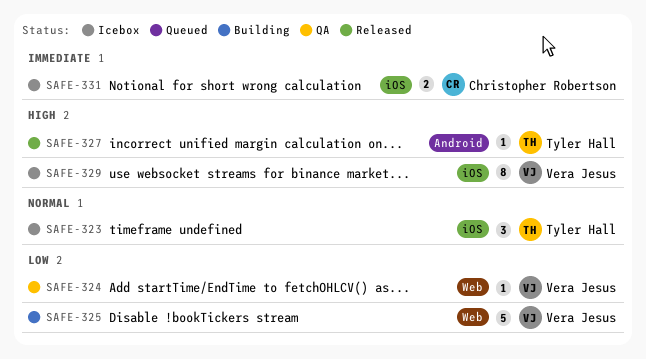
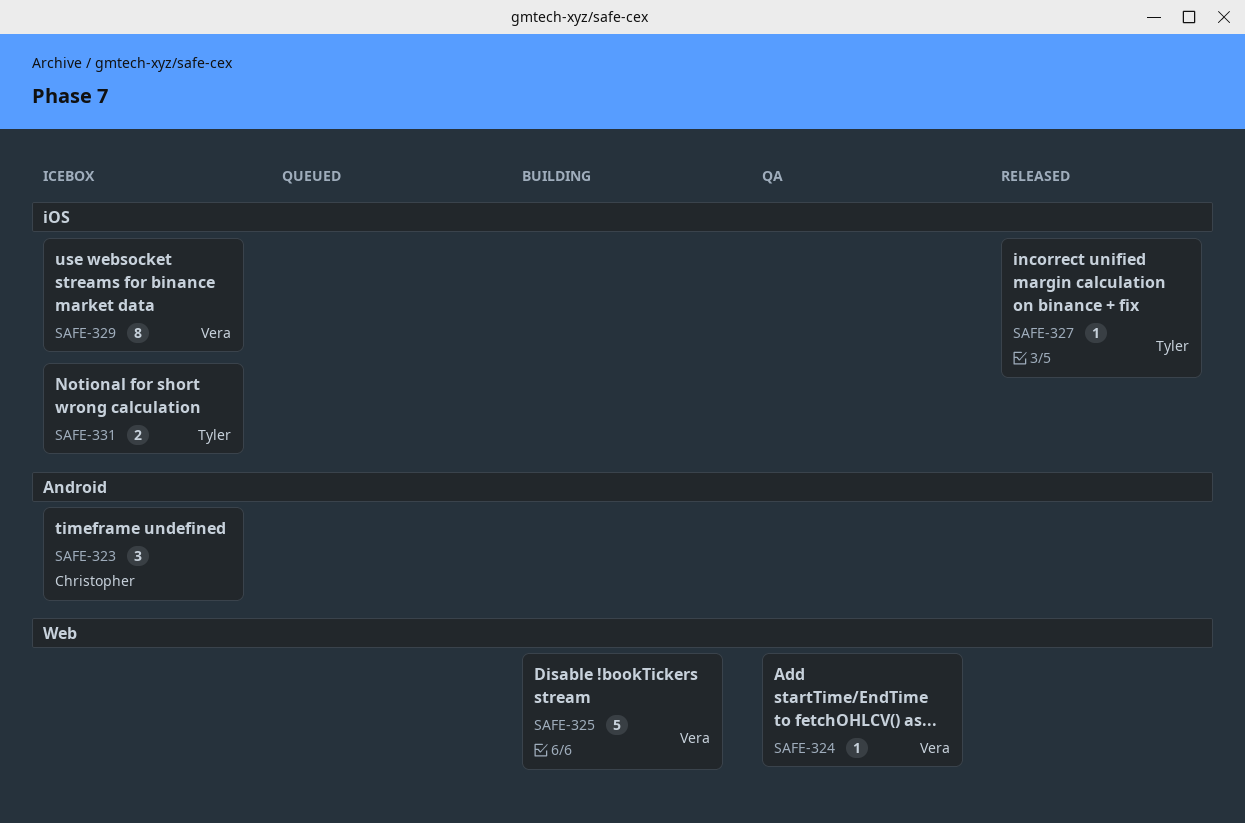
SAFE-323, owner: Tyler Hall -> Christopher Robertson
SAFE-323, label: iOS -> Android
SAFE-327, label: Android -> iOS
SAFE-331, owner: Christopher Robertson -> Tyler Hall

